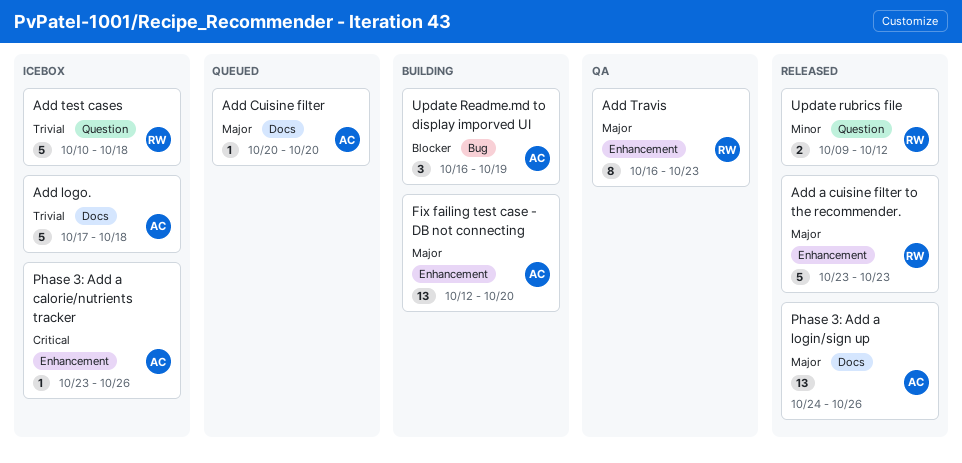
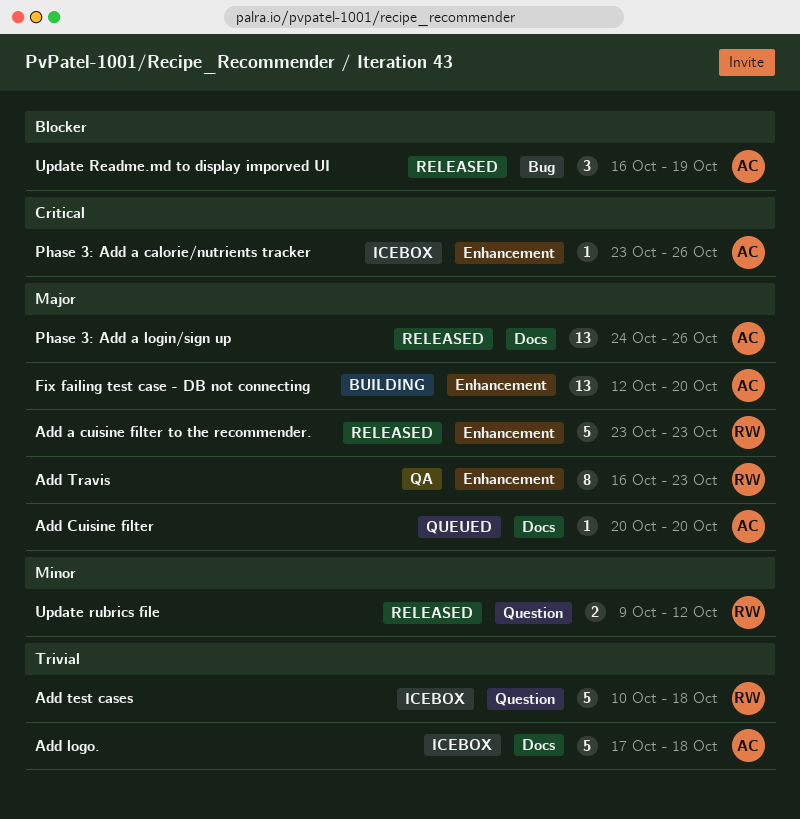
Update Readme.md to display imporved UI, status: Building -> Released

